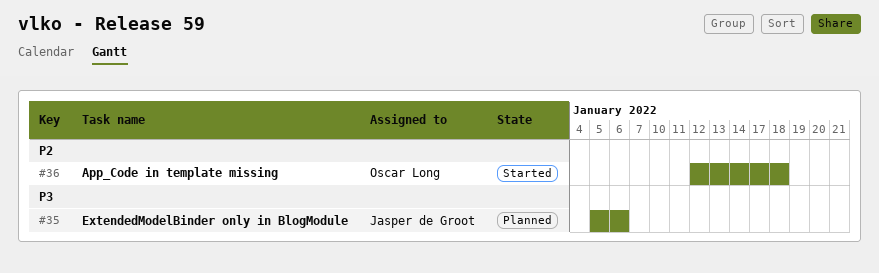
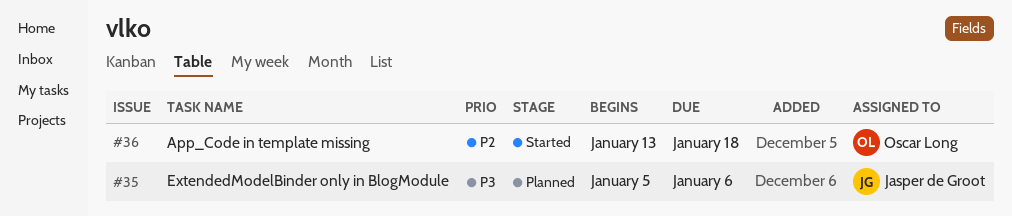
#36, start: Jan 12 -> Jan 13

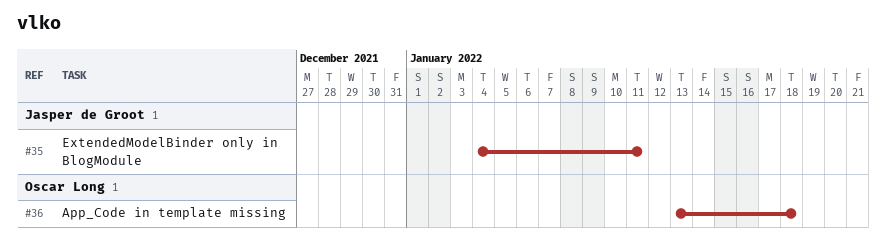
#35, start: Jan 5 -> Jan 4
#35, due: Jan 6 -> Jan 11

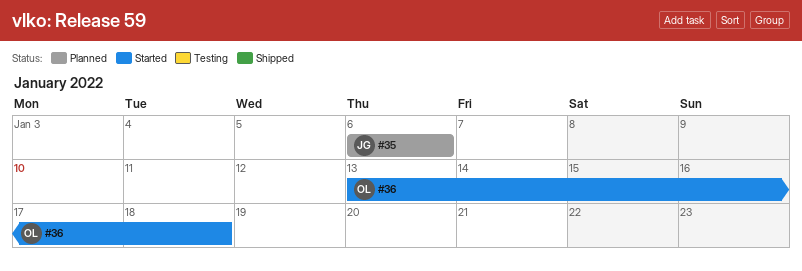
#35, start: Jan 4 -> Jan 6
#35, due: Jan 11 -> Jan 6

